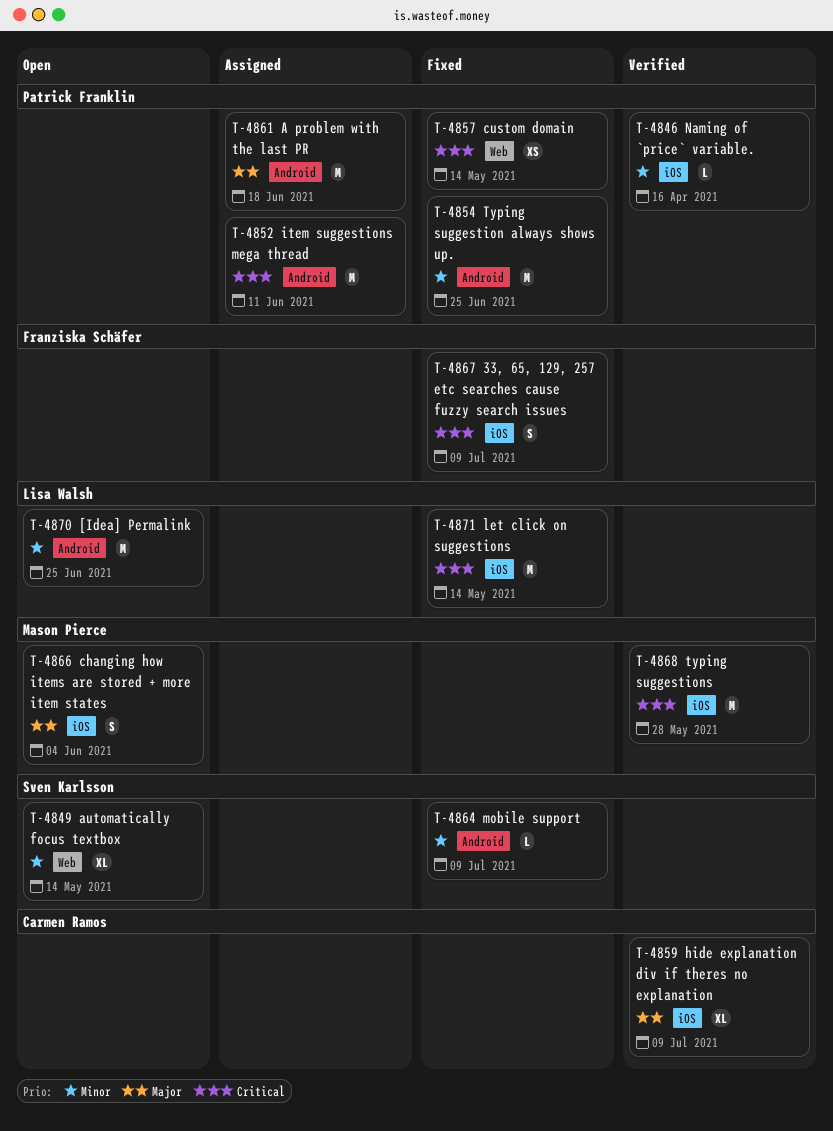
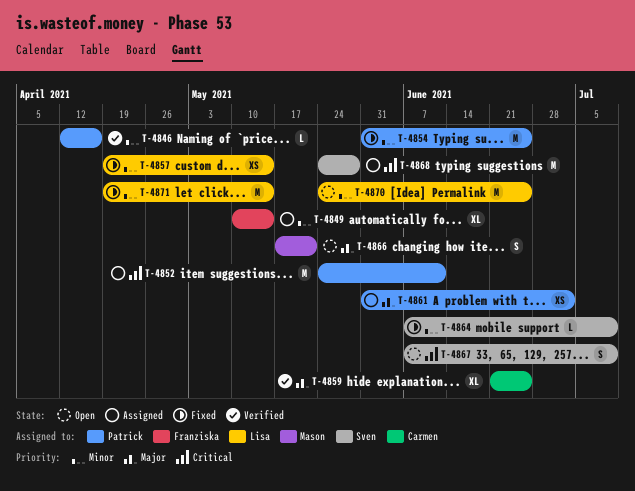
T-4849, status: Open -> Assigned
T-4849, owner: Sven Karlsson -> Franziska Schäfer
T-4857, owner: Patrick Franklin -> Lisa Walsh
T-4857, priority: Critical -> Minor
T-4859, due: Jul 9 -> Jun 25
T-4861, estimate: M -> XS
T-4861, due: Jun 18 -> Jul 2
T-4866, due: Jun 4 -> May 21
T-4867, status: Fixed -> Open
T-4867, owner: Franziska Schäfer -> Sven Karlsson
T-4868, status: Verified -> Assigned
T-4868, owner: Mason Pierce -> Sven Karlsson
T-4871, priority: Critical -> Minor

